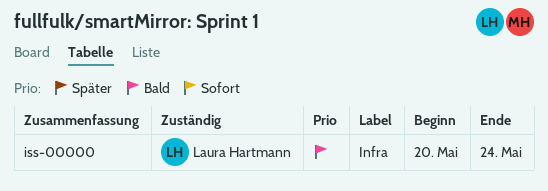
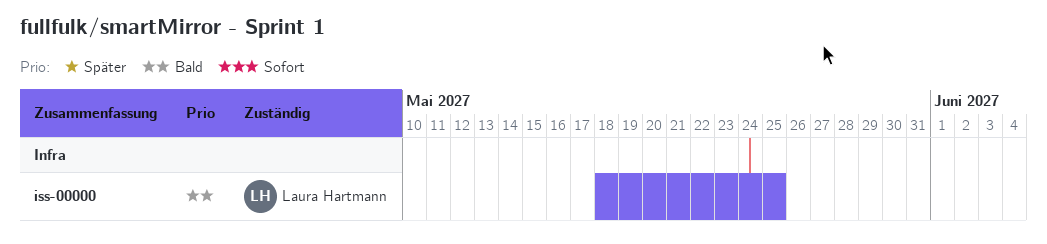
iss-00000, start: May 20 -> May 18
iss-00000, due: May 24 -> May 25

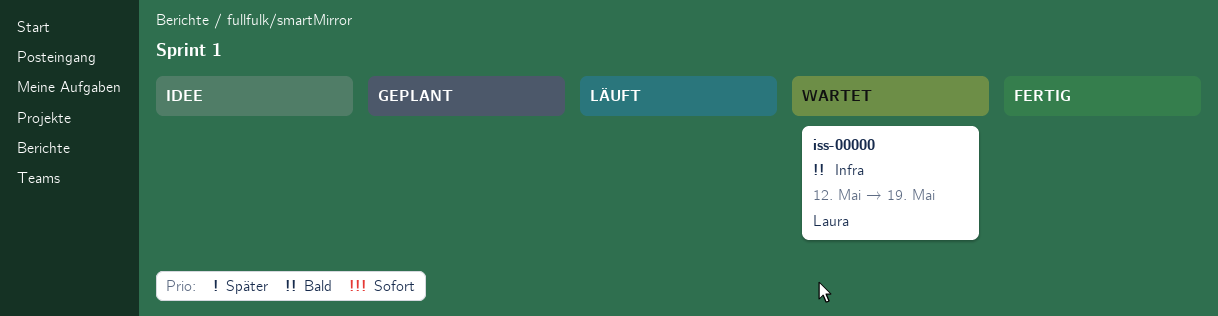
iss-00000, start: May 18 -> May 12
iss-00000, due: May 25 -> May 19

